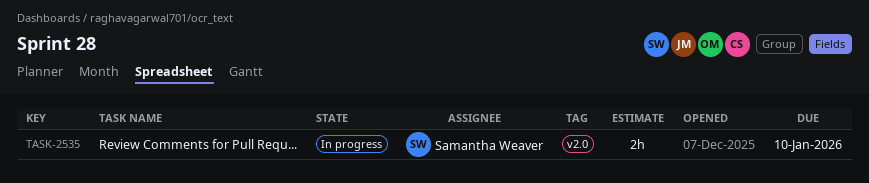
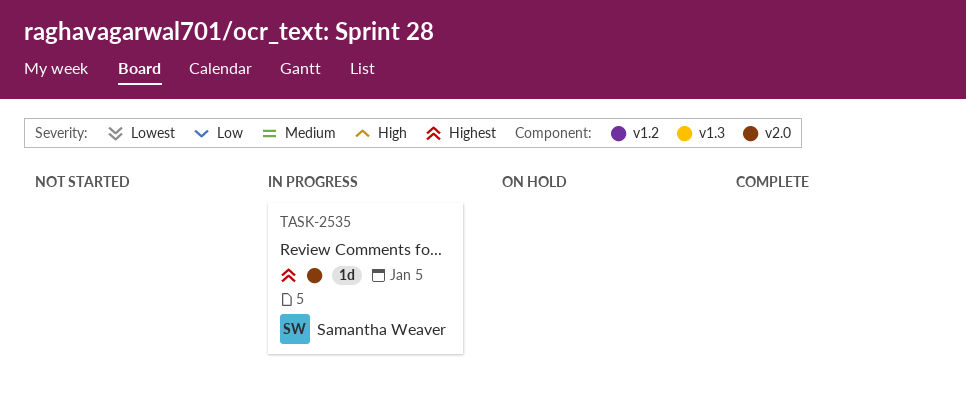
TASK-2535, estimate: 2h -> 1d
TASK-2535, due: Jan 10 -> Jan 5

